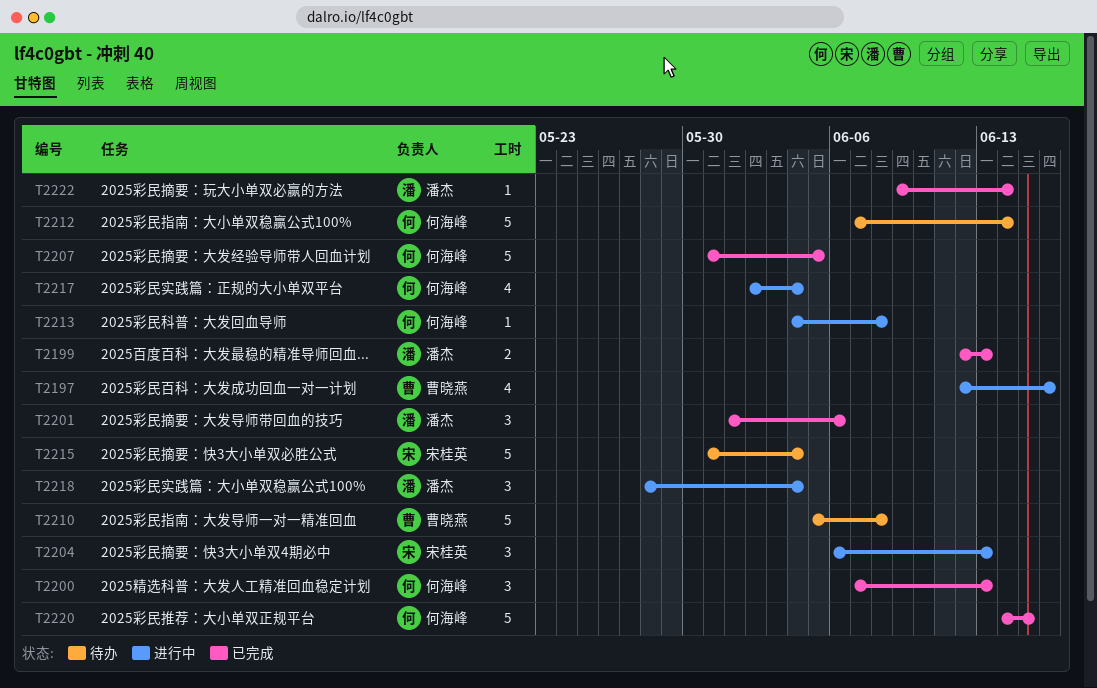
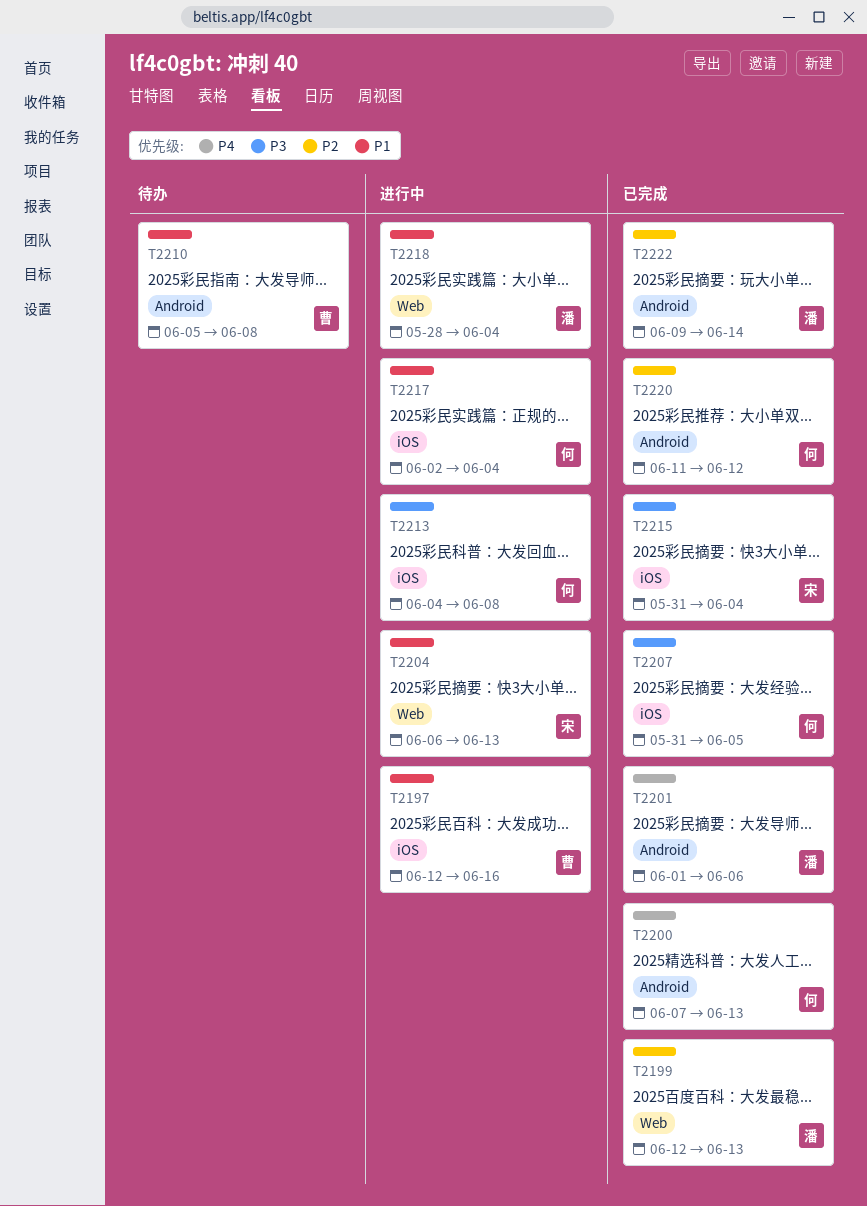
T2212: present -> none
T2215, status: 待办 -> 已完成
T2220, start: Jun 14 -> Jun 11
T2220, due: Jun 15 -> Jun 12

